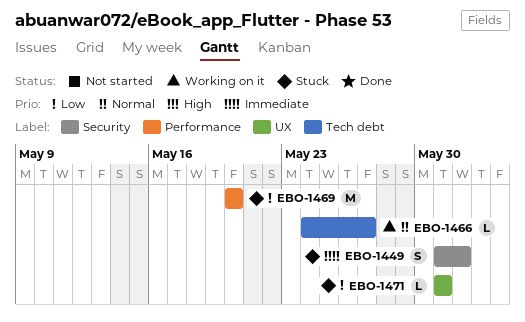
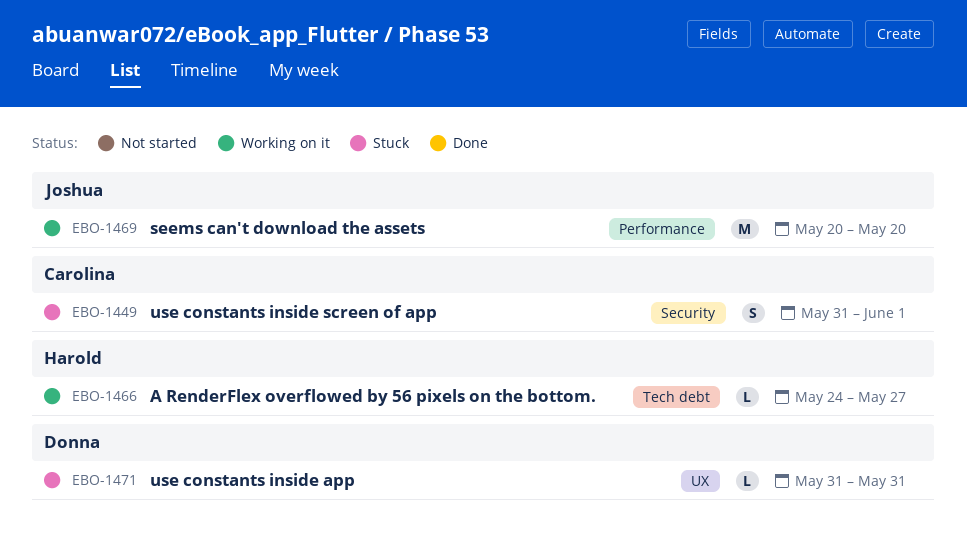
EBO-1469, status: Stuck -> Working on it

